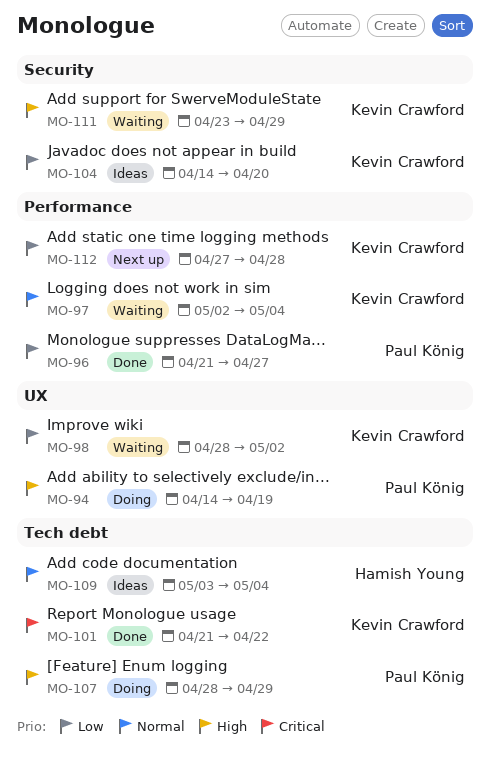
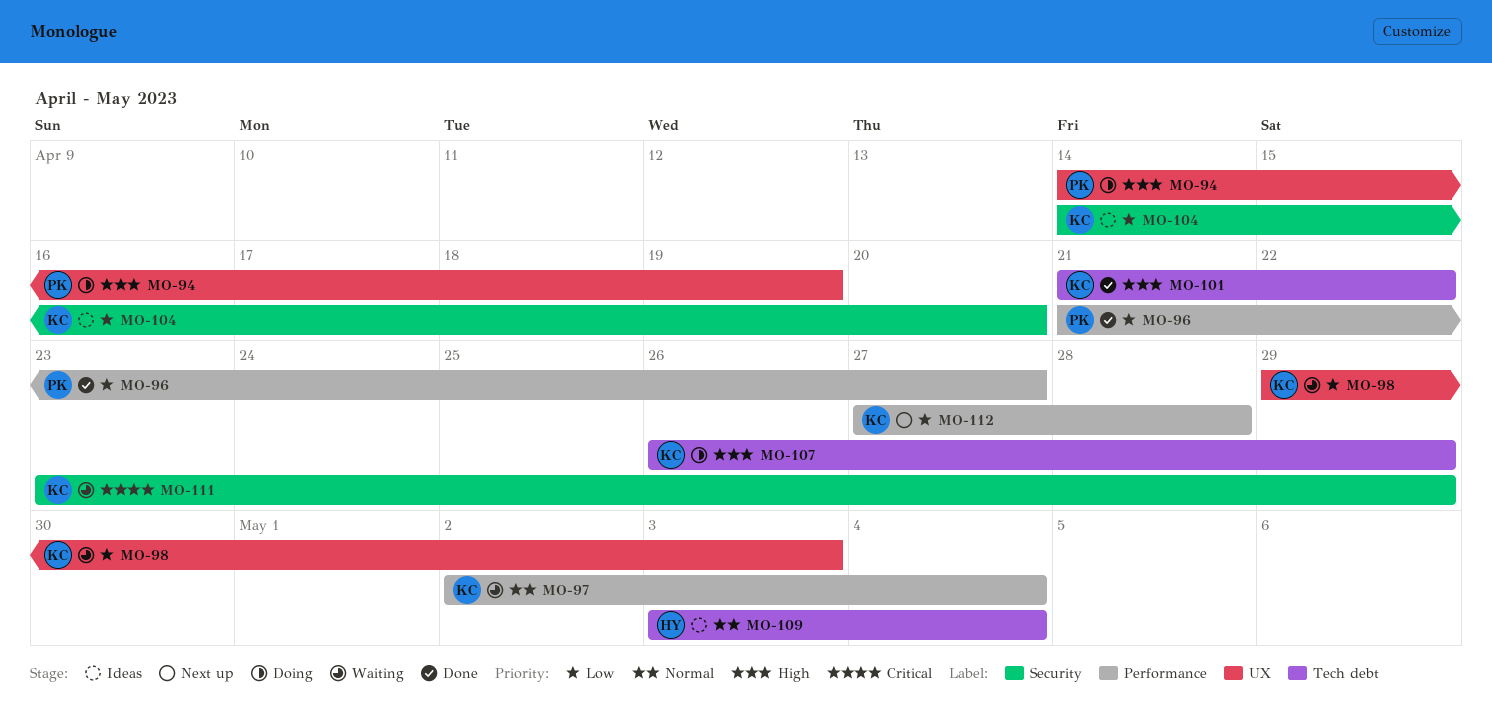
MO-98, start: Apr 28 -> Apr 29
MO-98, due: May 2 -> May 3
MO-101, priority: Critical -> High
MO-107, owner: Paul König -> Kevin Crawford
MO-107, start: Apr 28 -> Apr 26
MO-111, priority: High -> Critical

